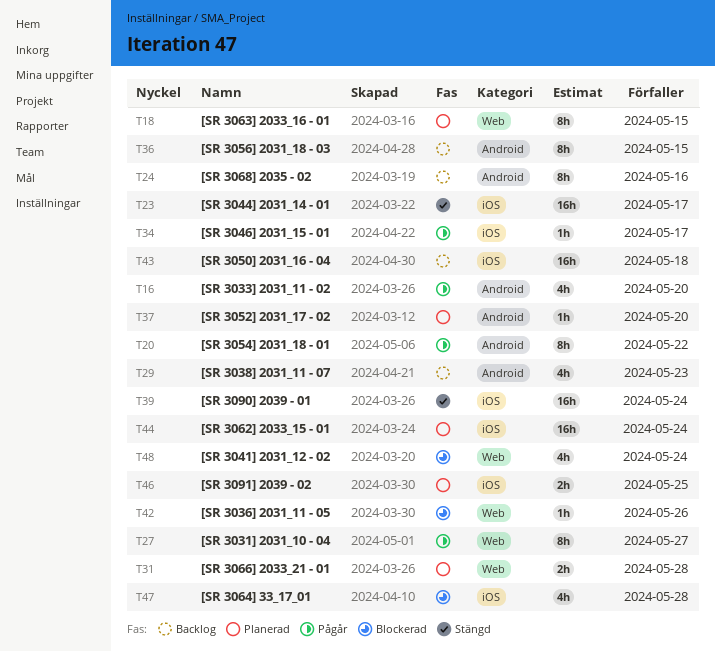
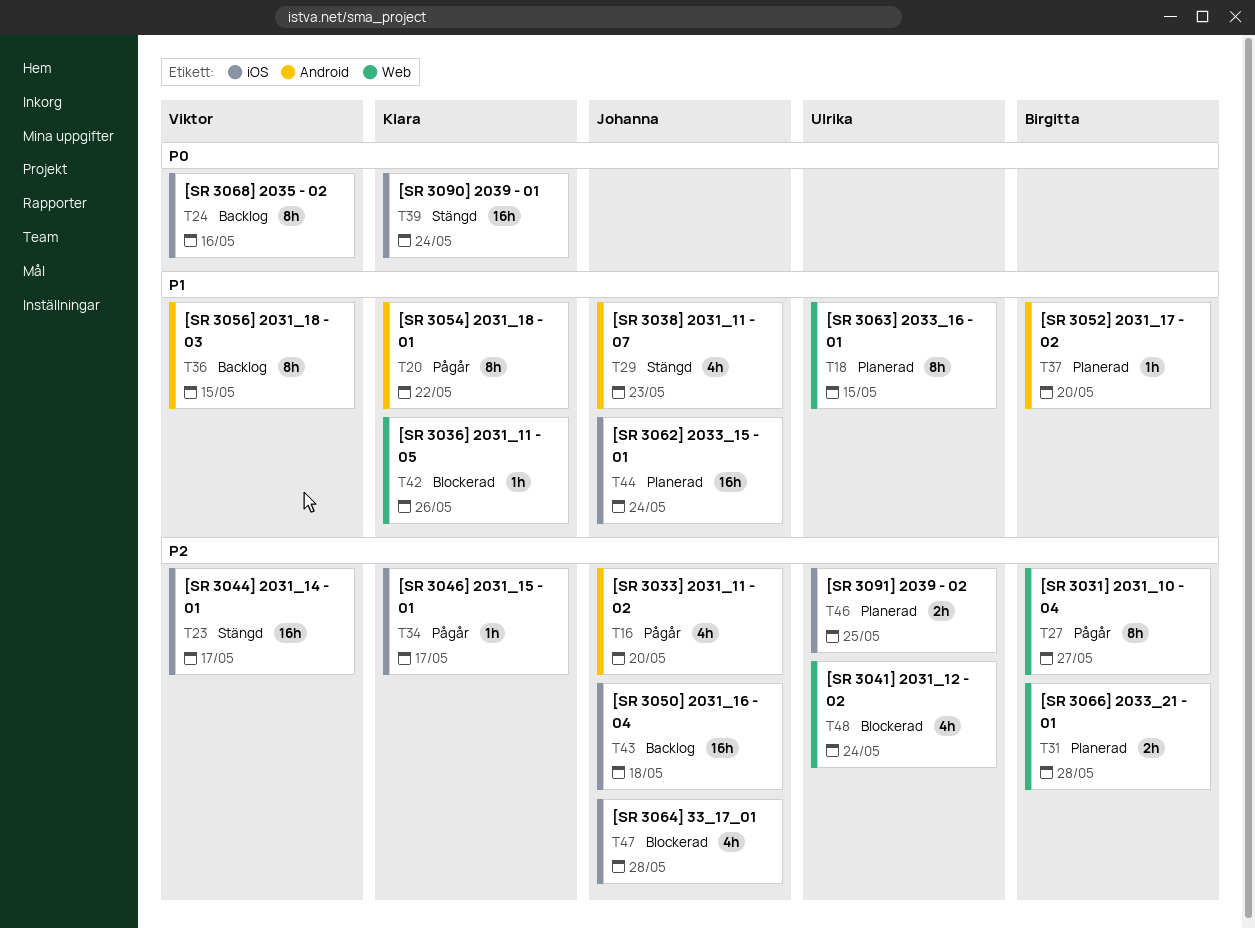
T24, label: Android -> iOS
T29, status: Backlog -> Stängd

